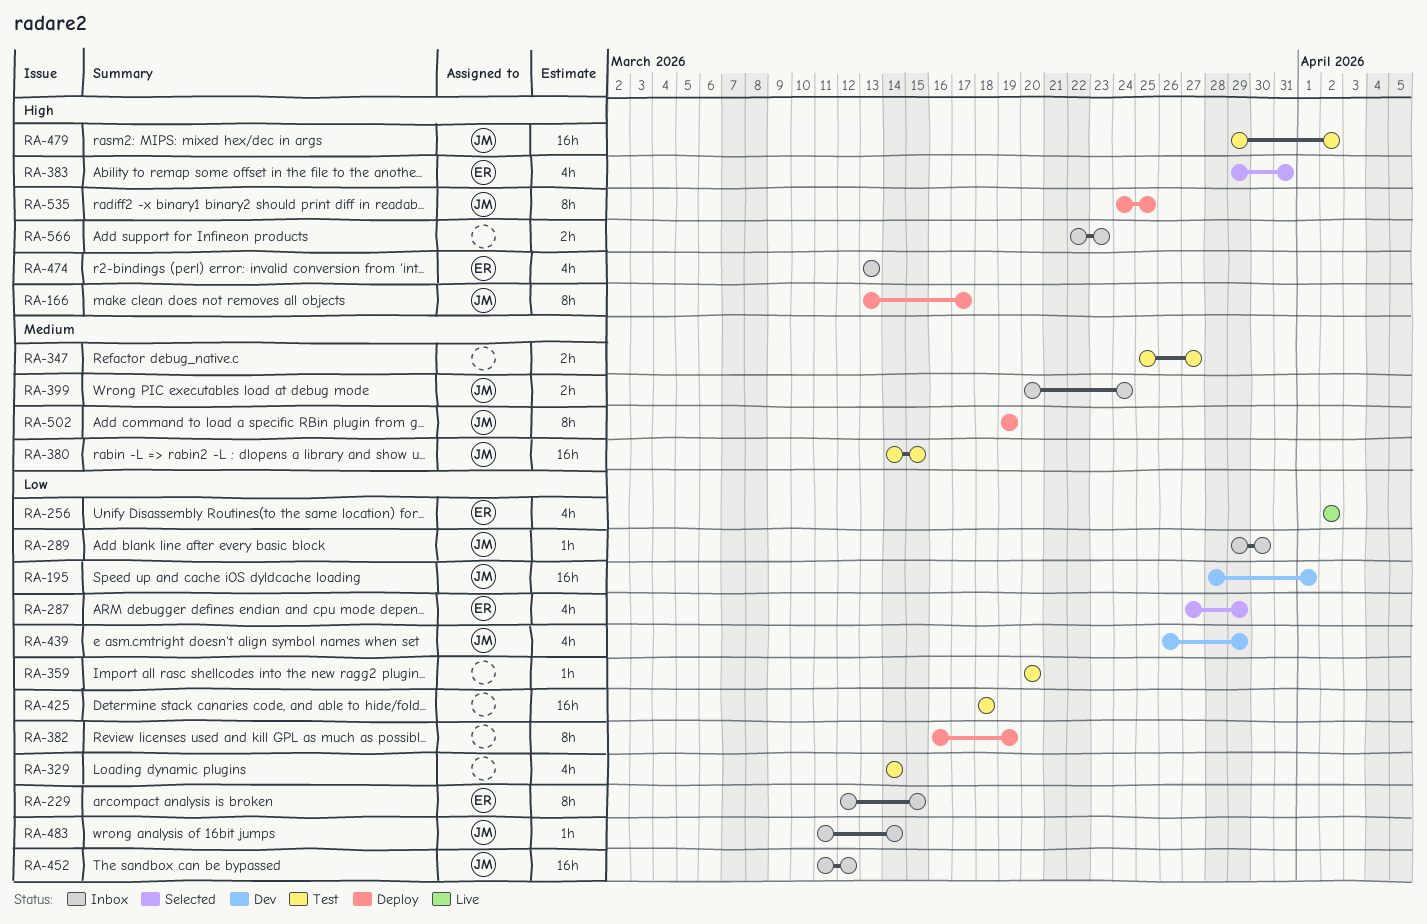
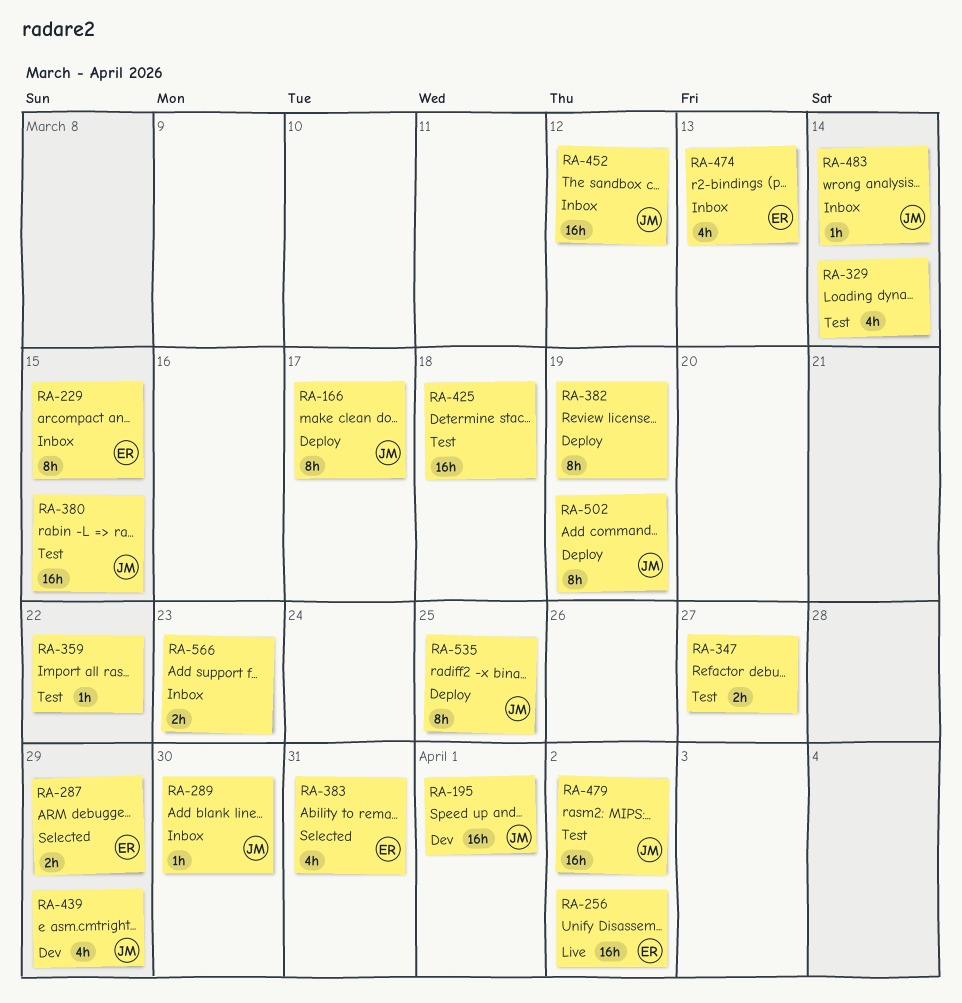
RA-256, estimate: 4h -> 16h
RA-287, estimate: 4h -> 2h
RA-359, due: Mar 20 -> Mar 22
RA-399: present -> none

